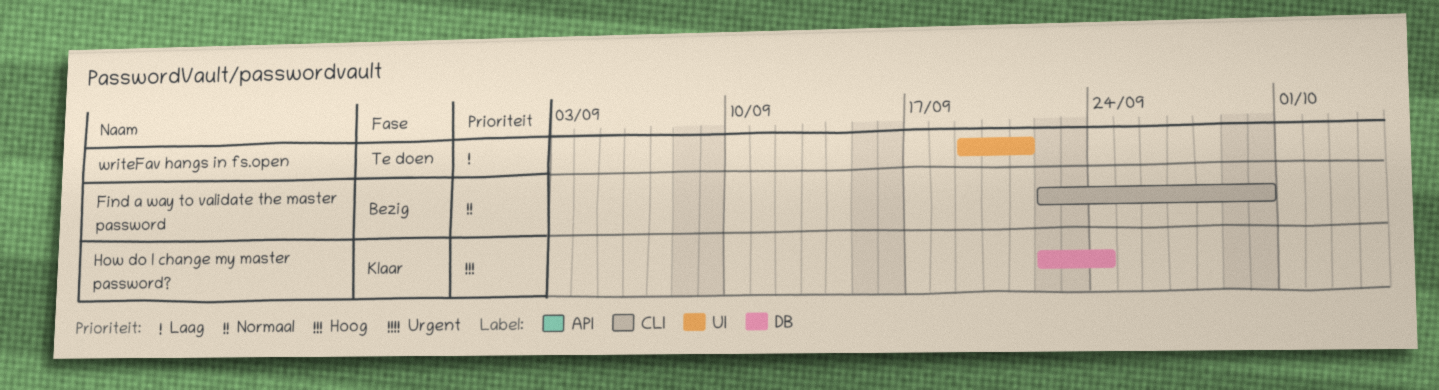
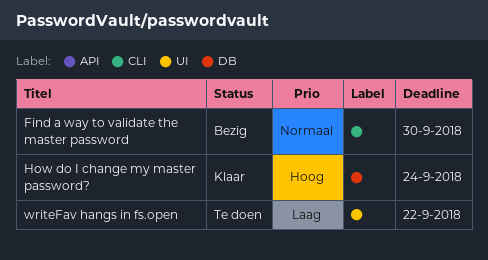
writeFav hangs in fs.open, due: Sep 21 -> Sep 22

